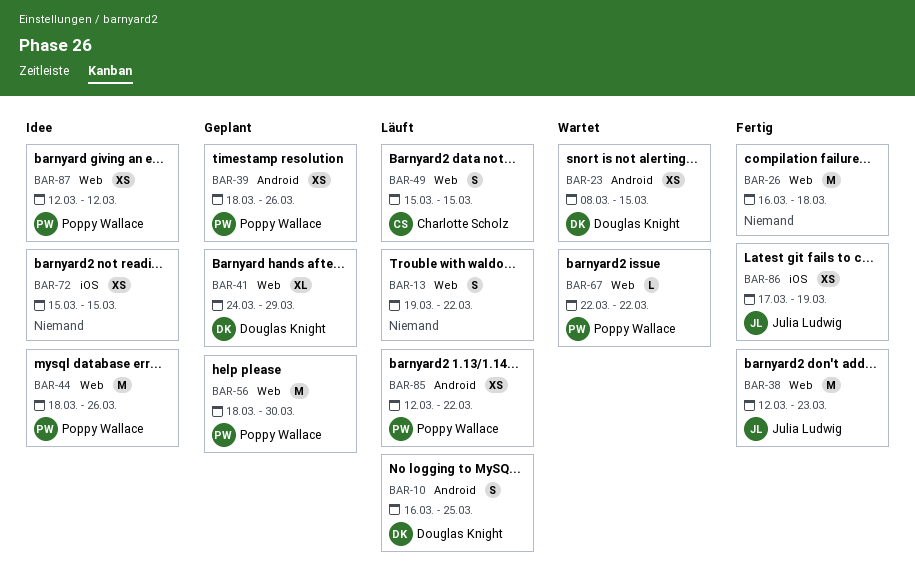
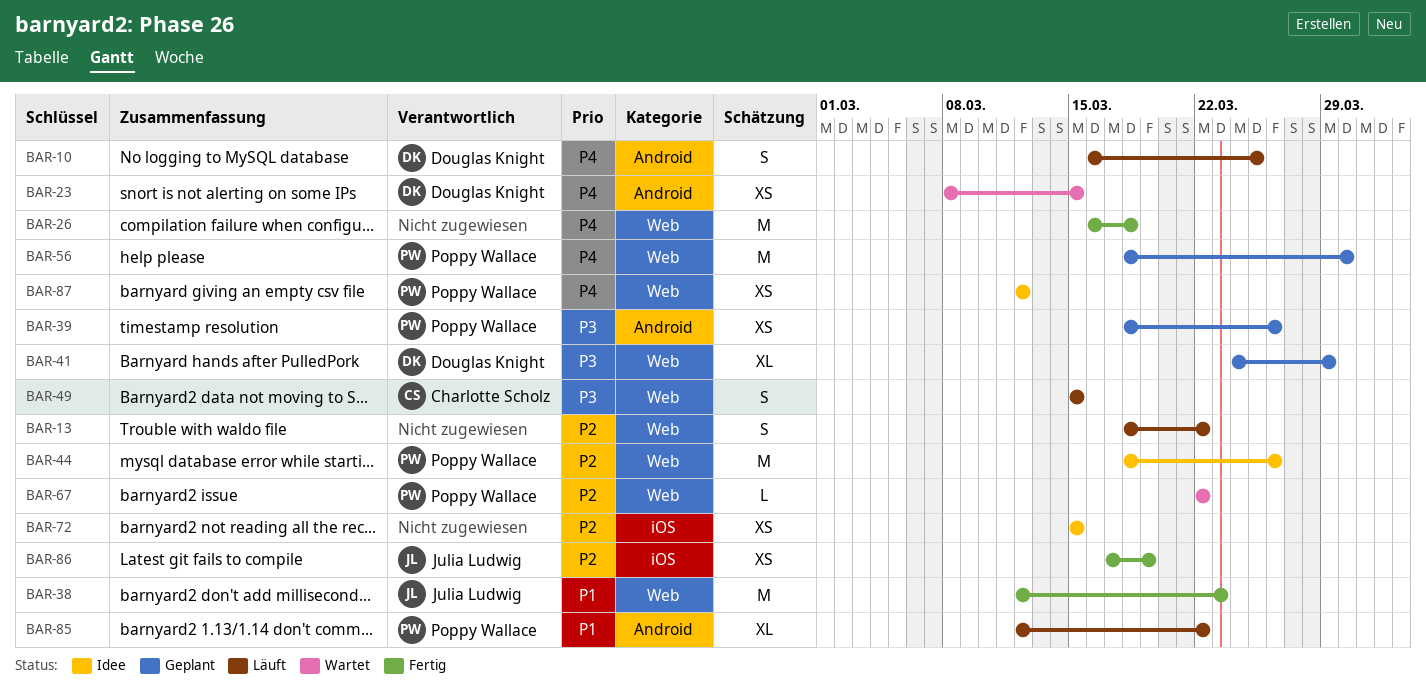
BAR-13, start: Mar 19 -> Mar 18
BAR-85, estimate: XS -> XL

